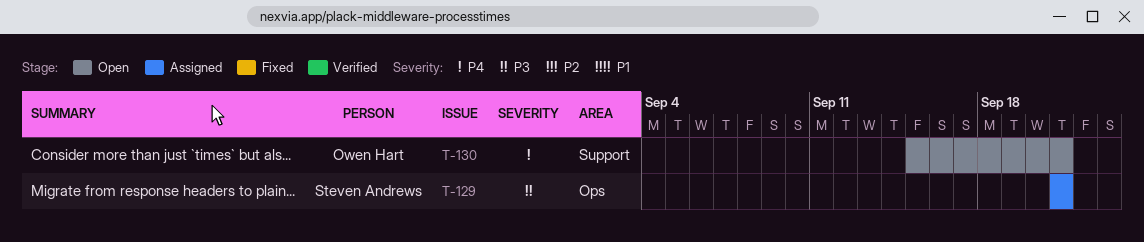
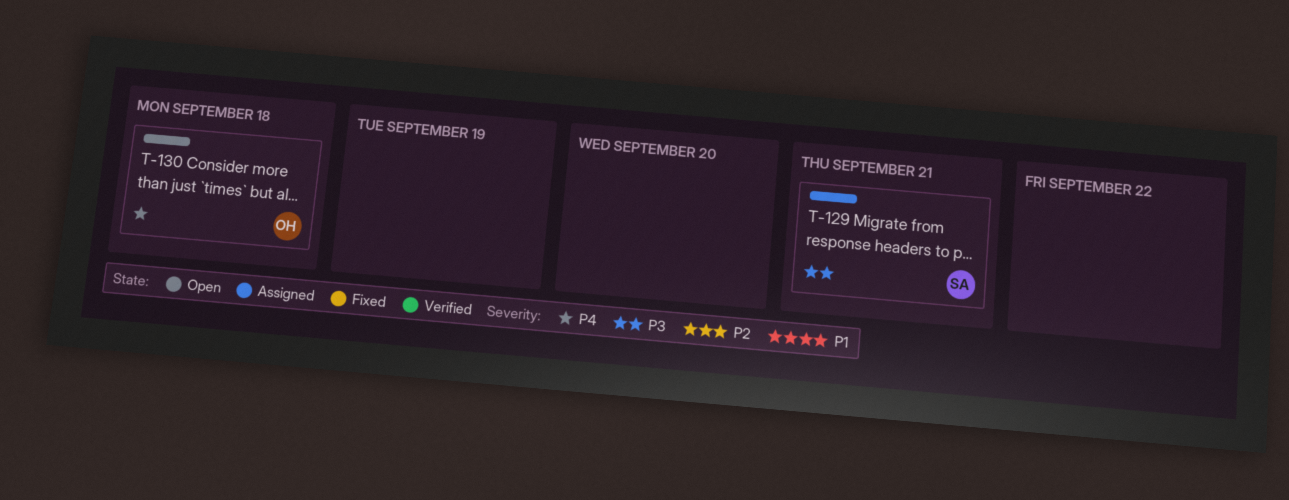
T-130, due: Sep 21 -> Sep 18

